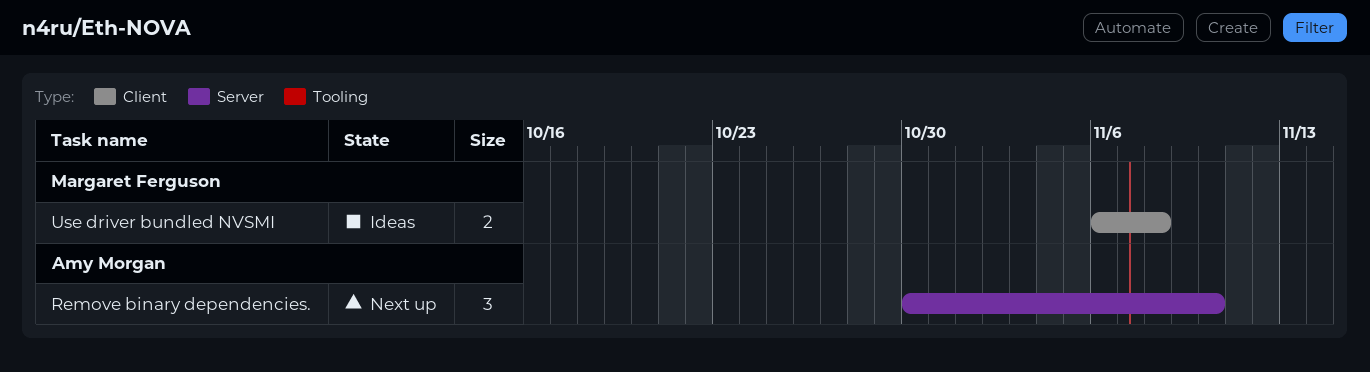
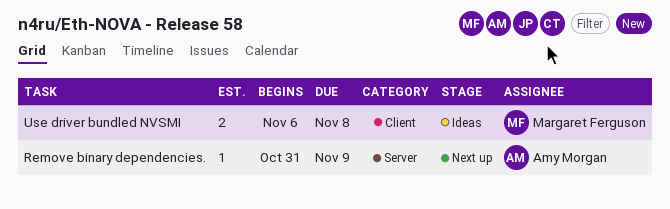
Remove binary dependencies., estimate: 3 -> 1
Remove binary dependencies., start: Oct 30 -> Oct 31
Remove binary dependencies., due: Nov 10 -> Nov 9

